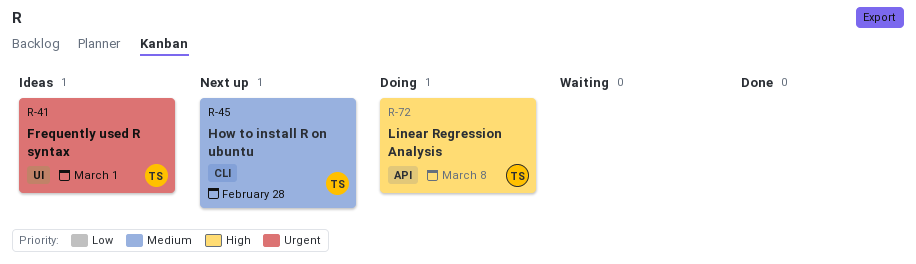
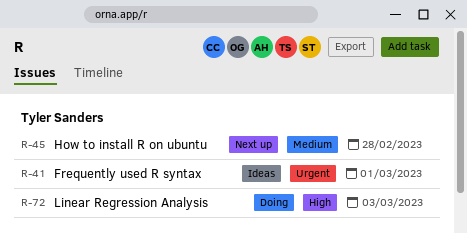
R-72, due: Mar 8 -> Mar 3

